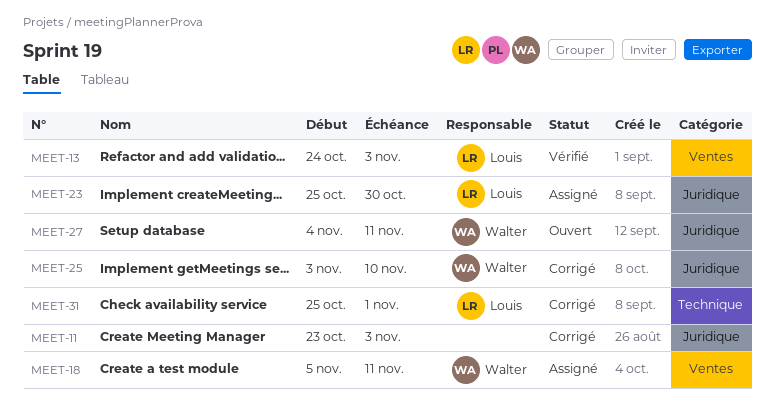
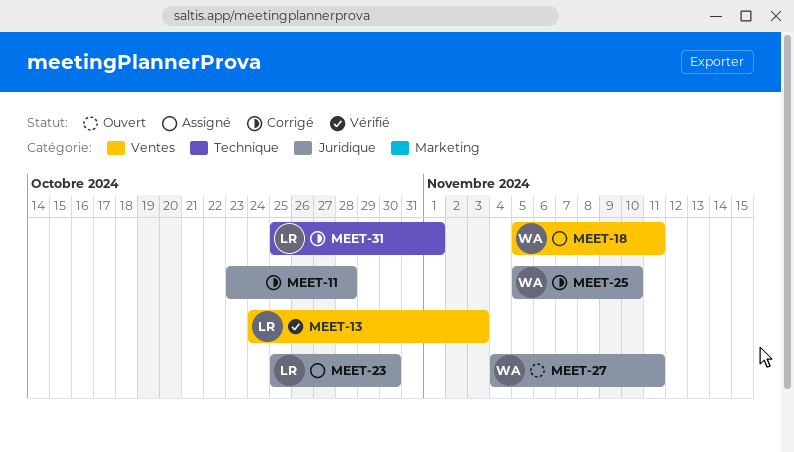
MEET-11, due: Nov 3 -> Oct 28
MEET-25, start: Nov 3 -> Nov 5

